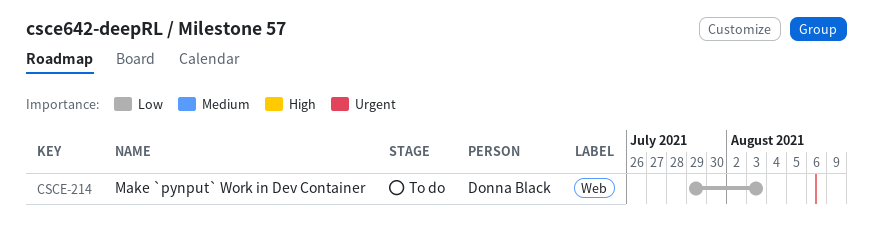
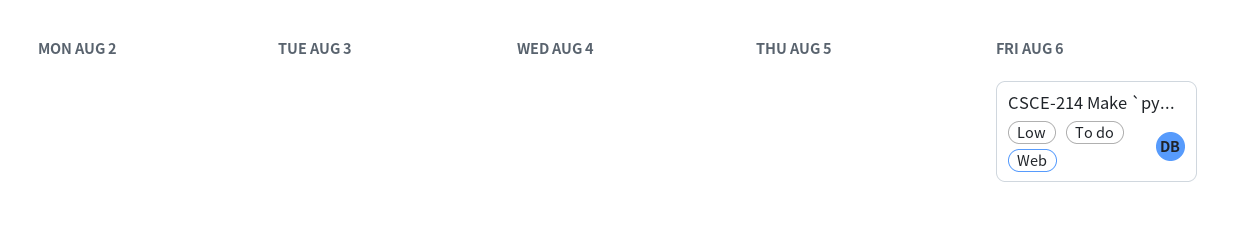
CSCE-214, due: Aug 3 -> Aug 6

